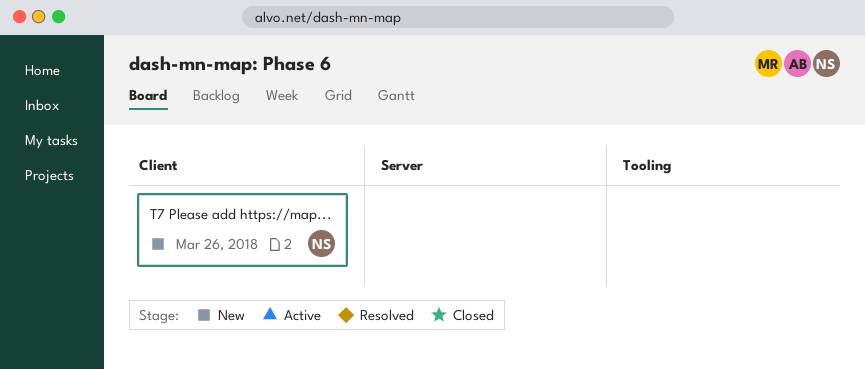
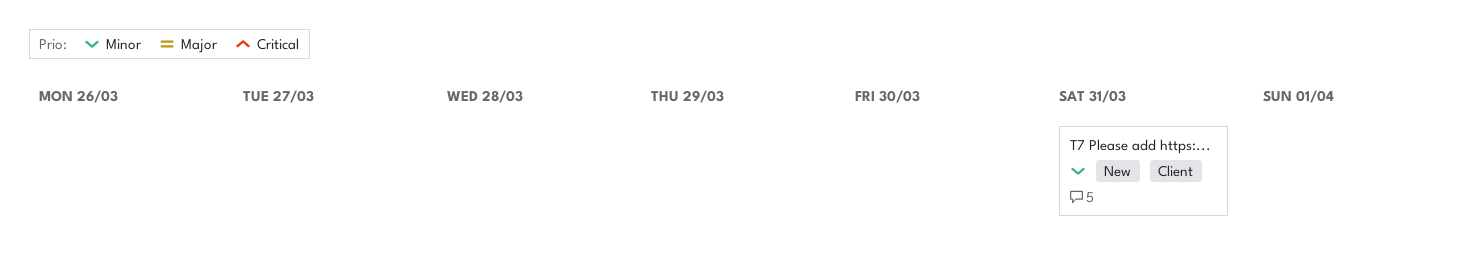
T7, due: Mar 26 -> Mar 31

